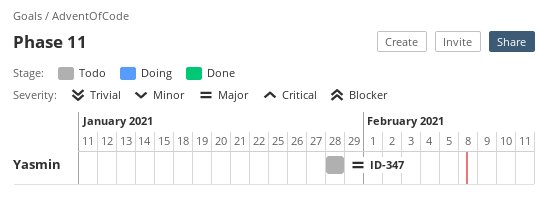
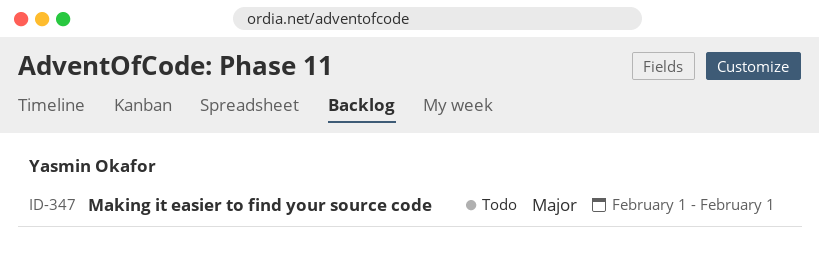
ID-347, start: Jan 28 -> Feb 1
ID-347, due: Jan 28 -> Feb 1

